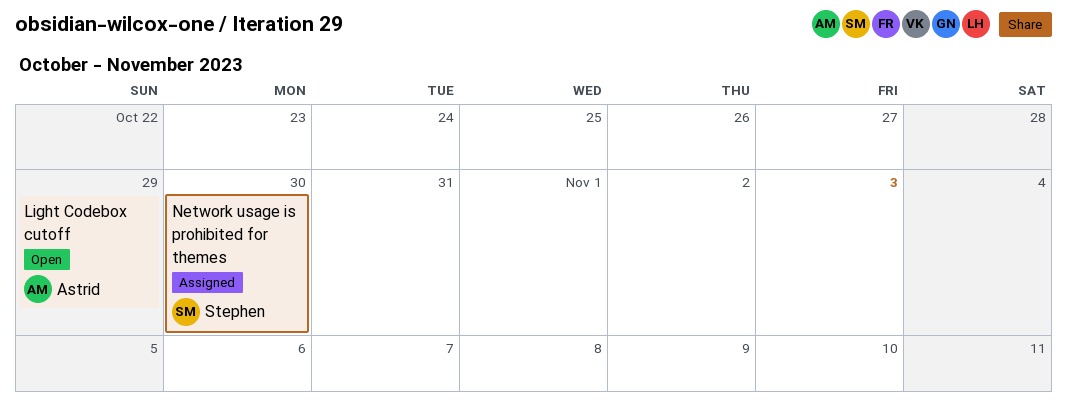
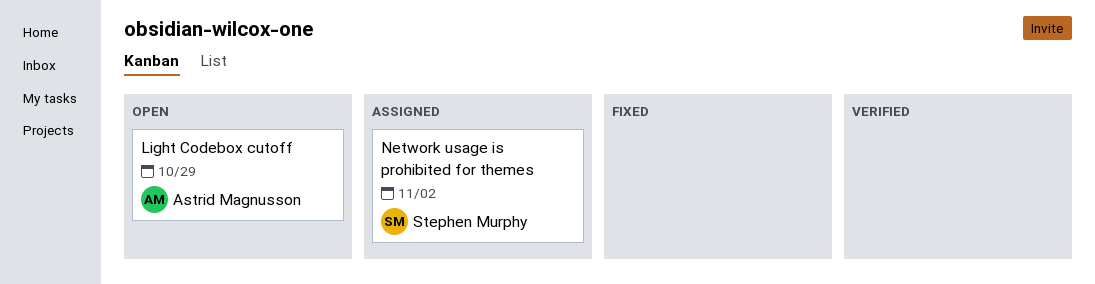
Network usage is prohibited for themes, due: Oct 30 -> Nov 2

